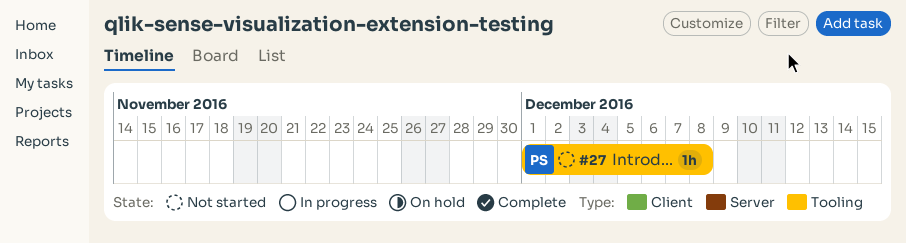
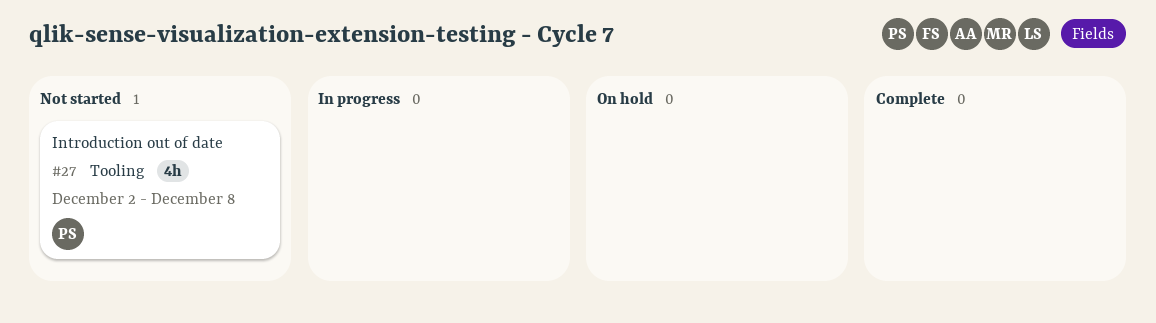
#27, estimate: 1h -> 4h
#27, start: Dec 1 -> Dec 2

